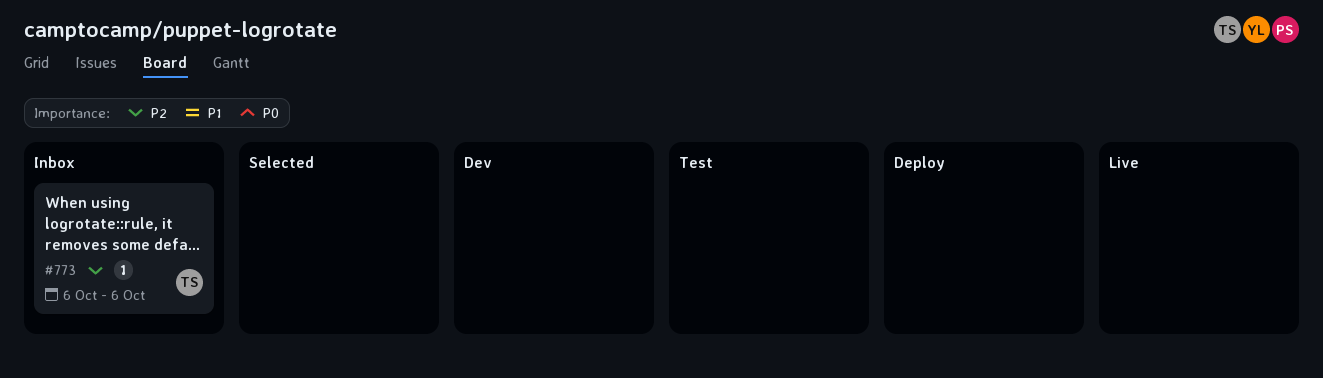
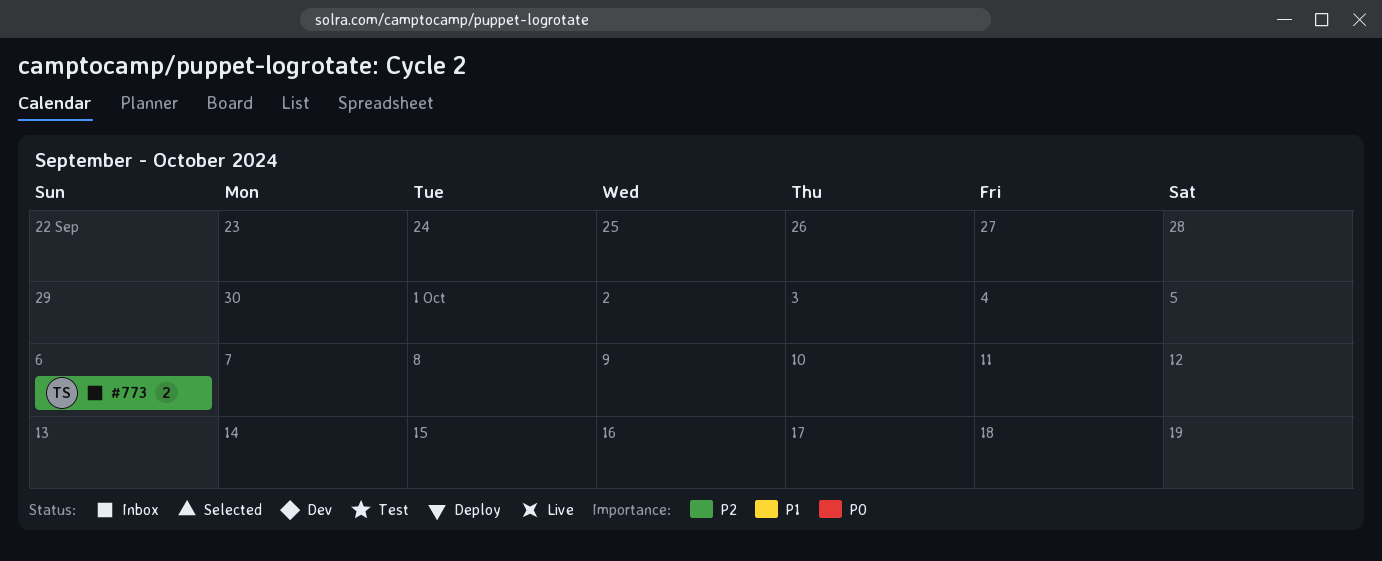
#773, estimate: 1 -> 2

